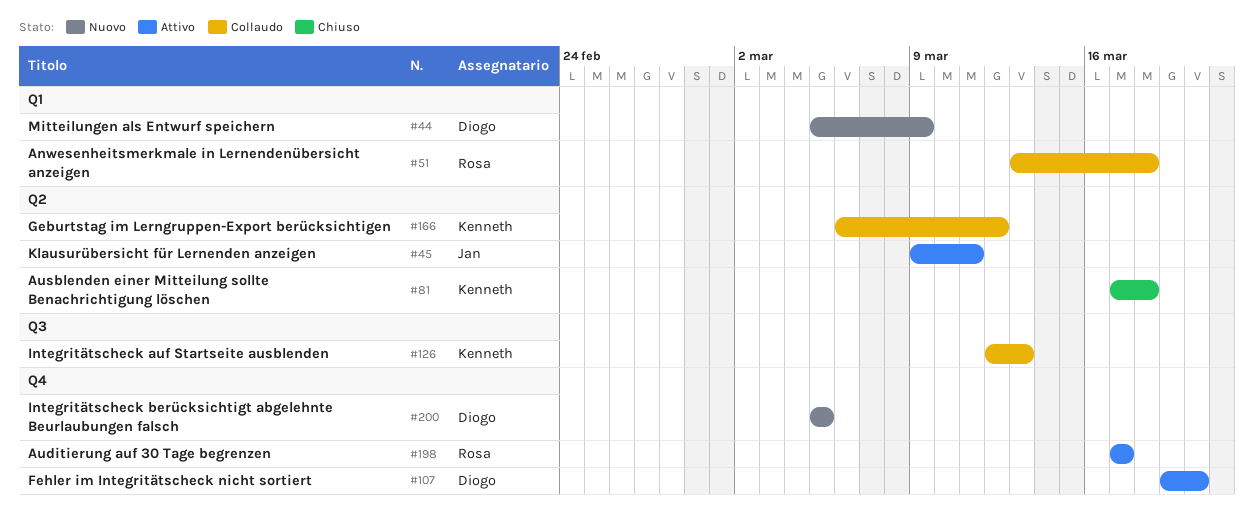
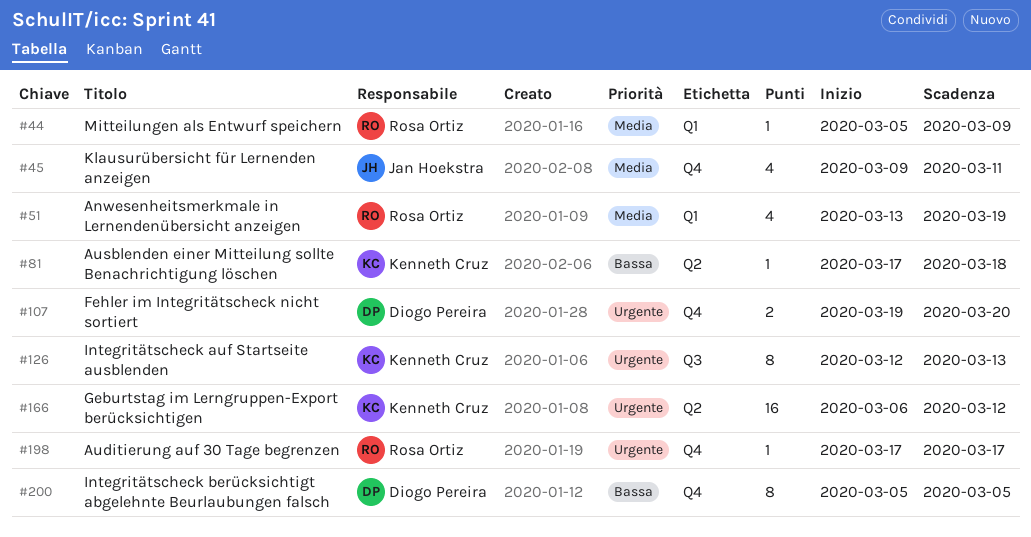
#44, owner: Diogo Pereira -> Rosa Ortiz
#45, label: Q2 -> Q4
#51, due: Mar 18 -> Mar 19

